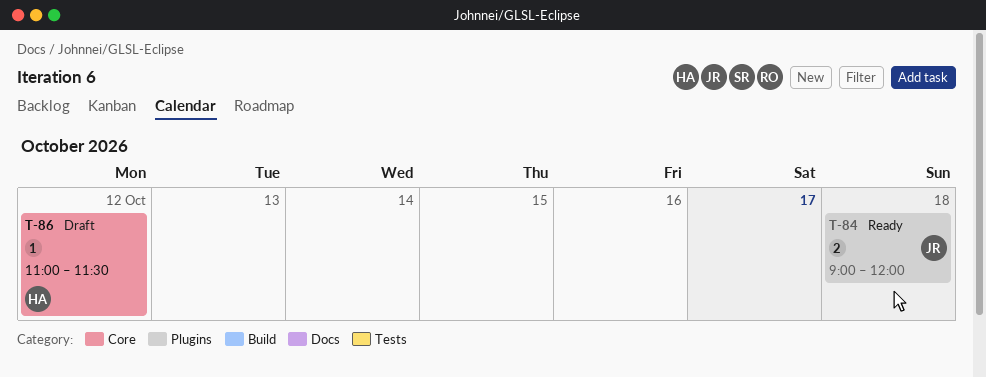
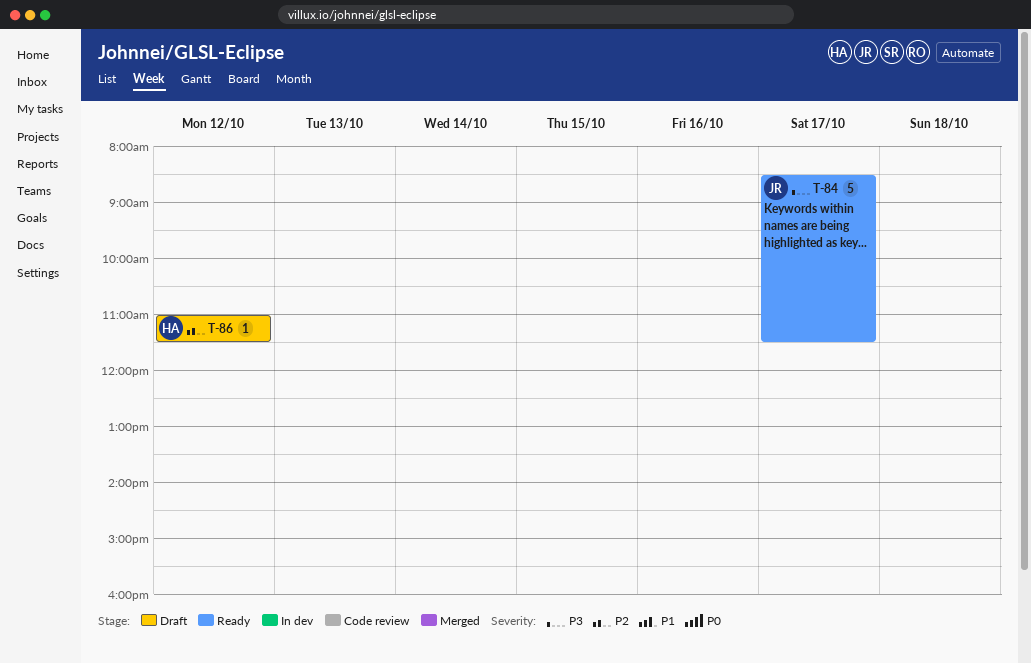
T-84, estimate: 2 -> 5
T-84, day: Oct 18 -> Oct 17
T-84, begins: 09:00 -> 08:30
T-84, ends: 12:00 -> 11:30

